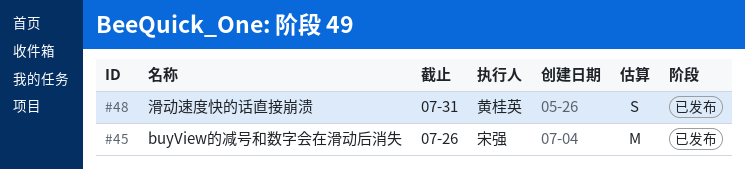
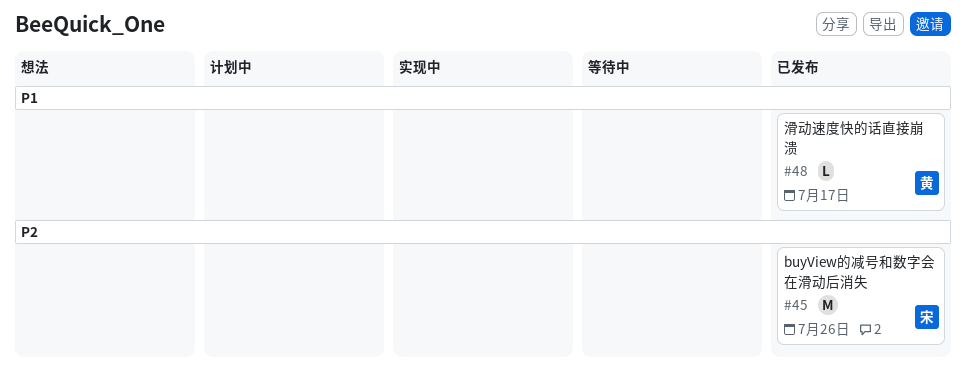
#48, estimate: S -> L
#48, due: Jul 31 -> Jul 17

